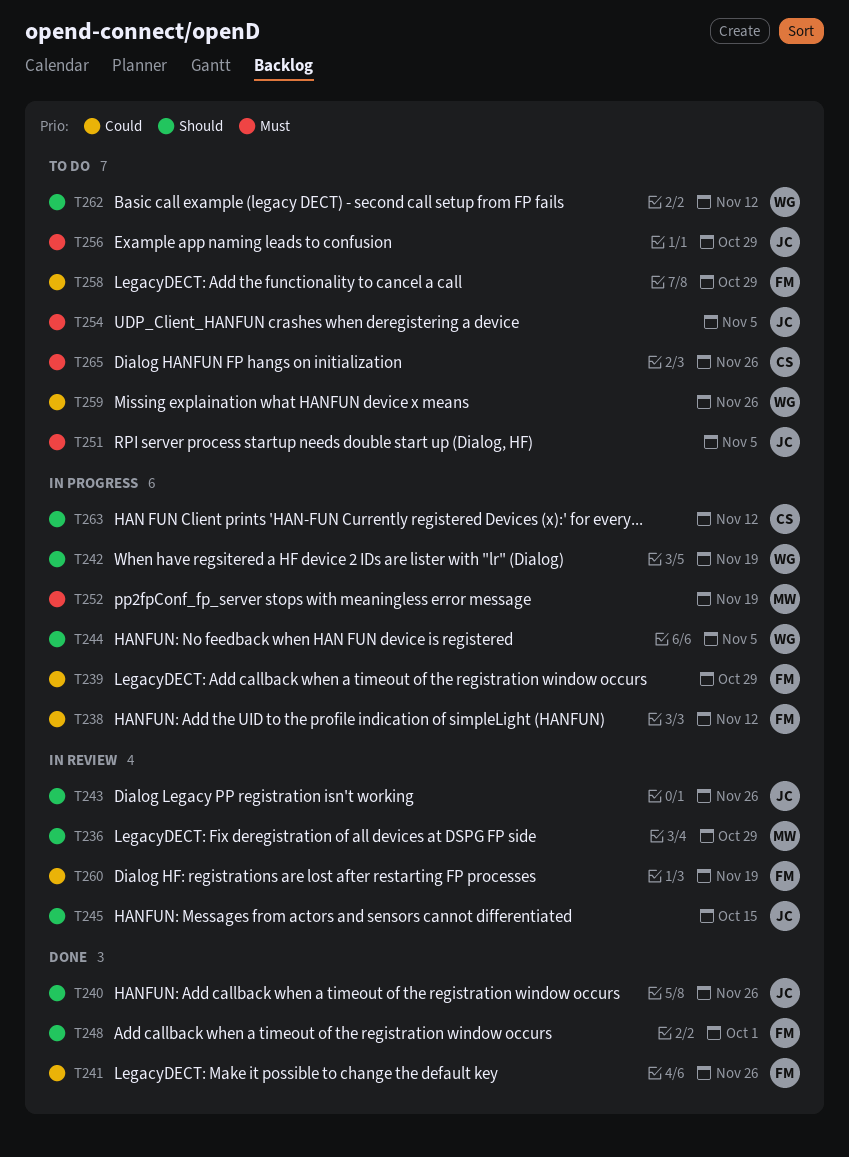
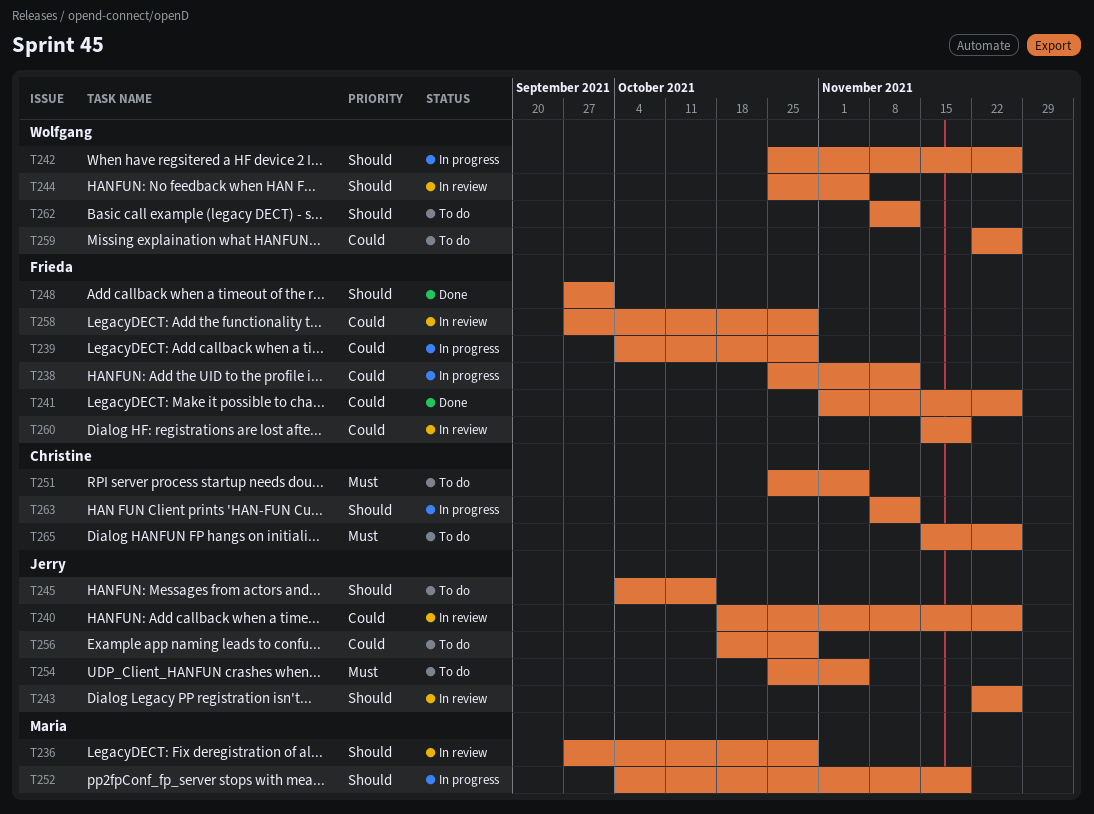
T240, status: Done -> In review
T240, priority: Should -> Could
T242, due: Nov 19 -> Nov 26
T244, status: In progress -> In review
T245, status: In review -> To do
T251, owner: Jerry -> Christine
T252, priority: Must -> Should
T256, priority: Must -> Could
T258, status: To do -> In review

